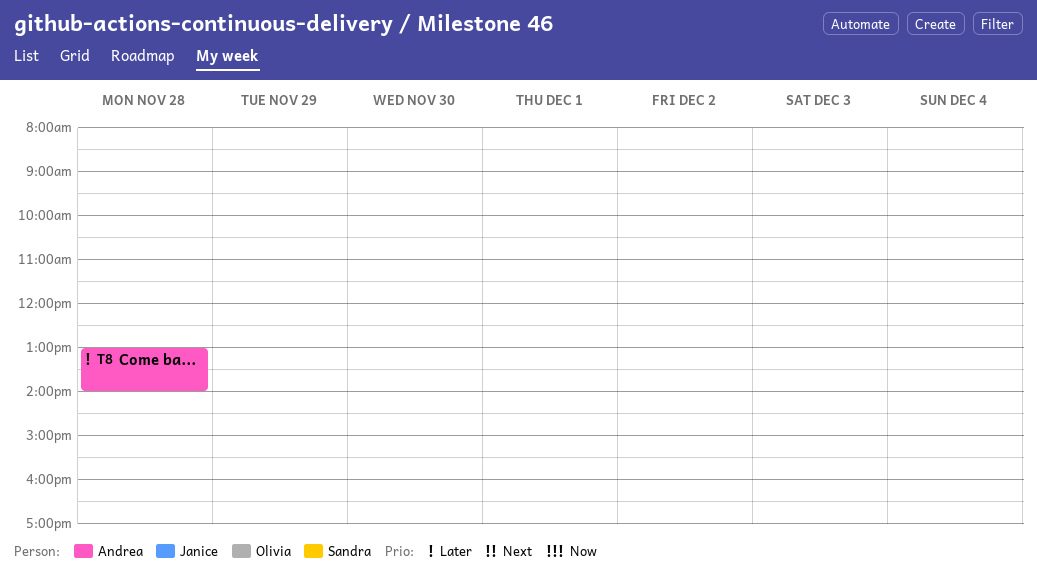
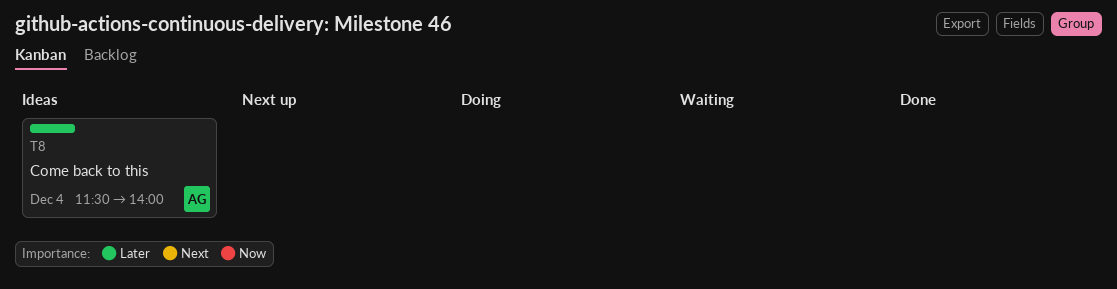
T8, day: Nov 28 -> Dec 4
T8, begins: 13:00 -> 11:30

